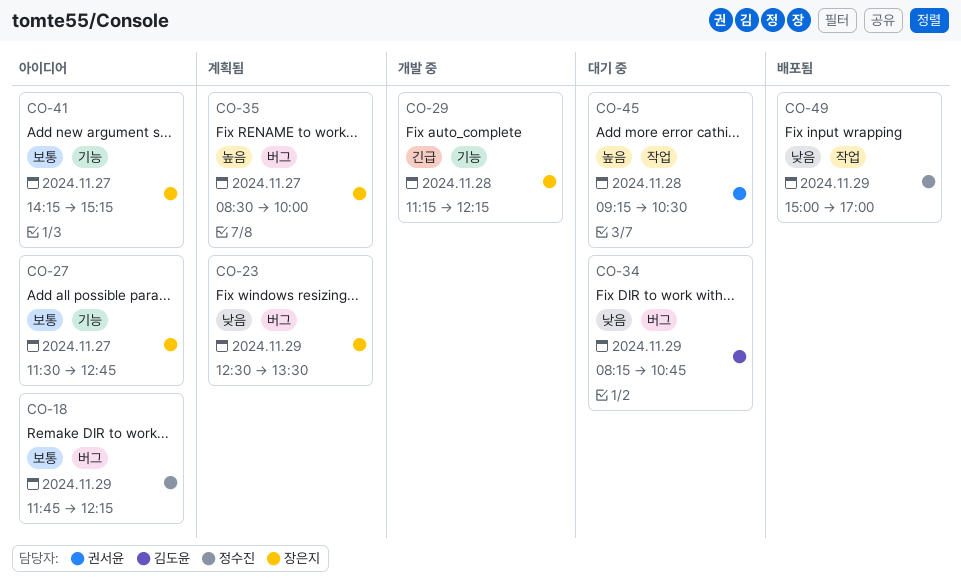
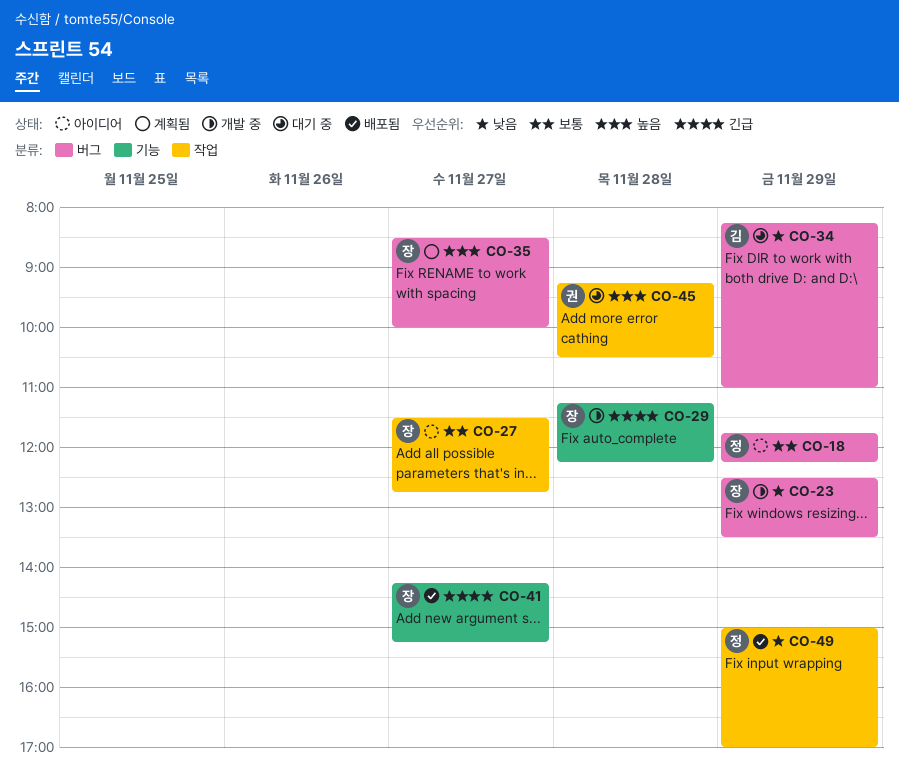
CO-23, status: 계획됨 -> 개발 중
CO-27, label: 기능 -> 작업
CO-34, ends: 10:45 -> 11:00
CO-41, status: 아이디어 -> 배포됨
CO-41, priority: 보통 -> 긴급

